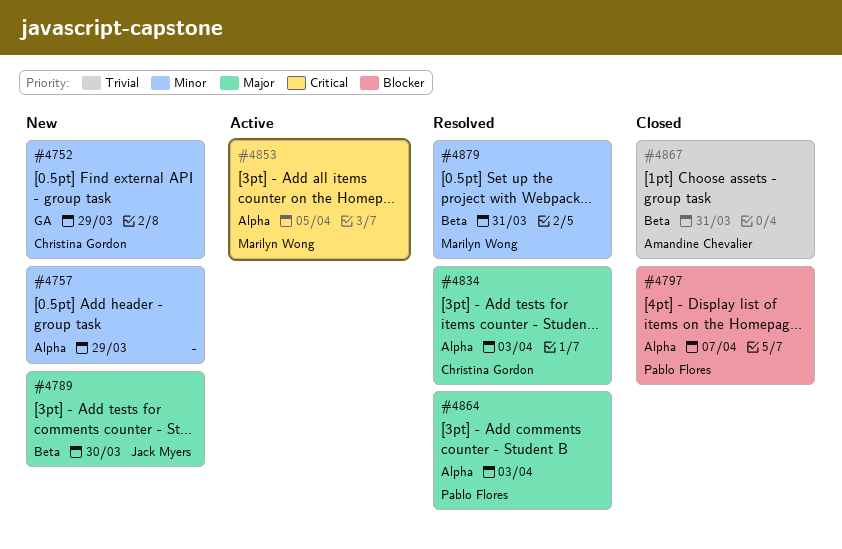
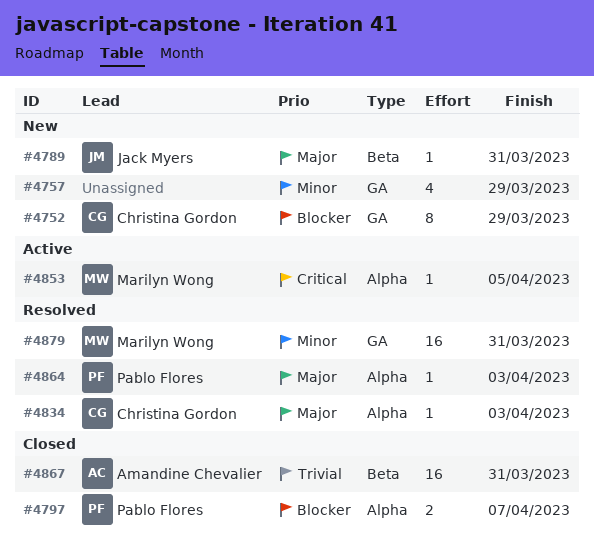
#4752, priority: Minor -> Blocker
#4757, label: Alpha -> GA
#4789, due: Mar 30 -> Mar 31
#4879, label: Beta -> GA

